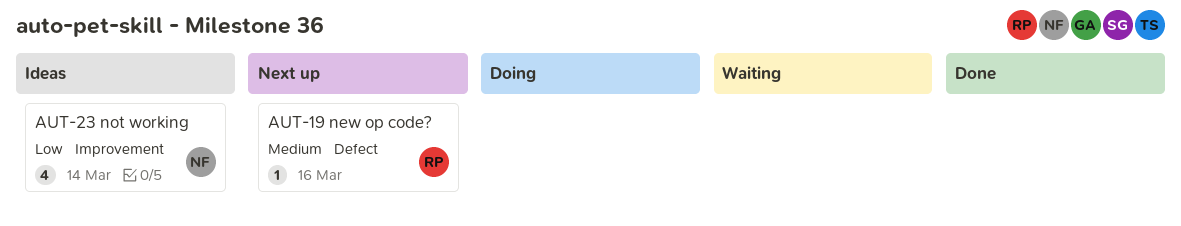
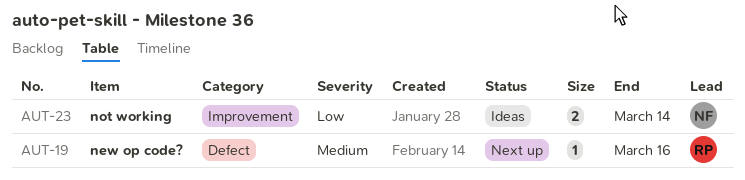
AUT-23, estimate: 4 -> 2

